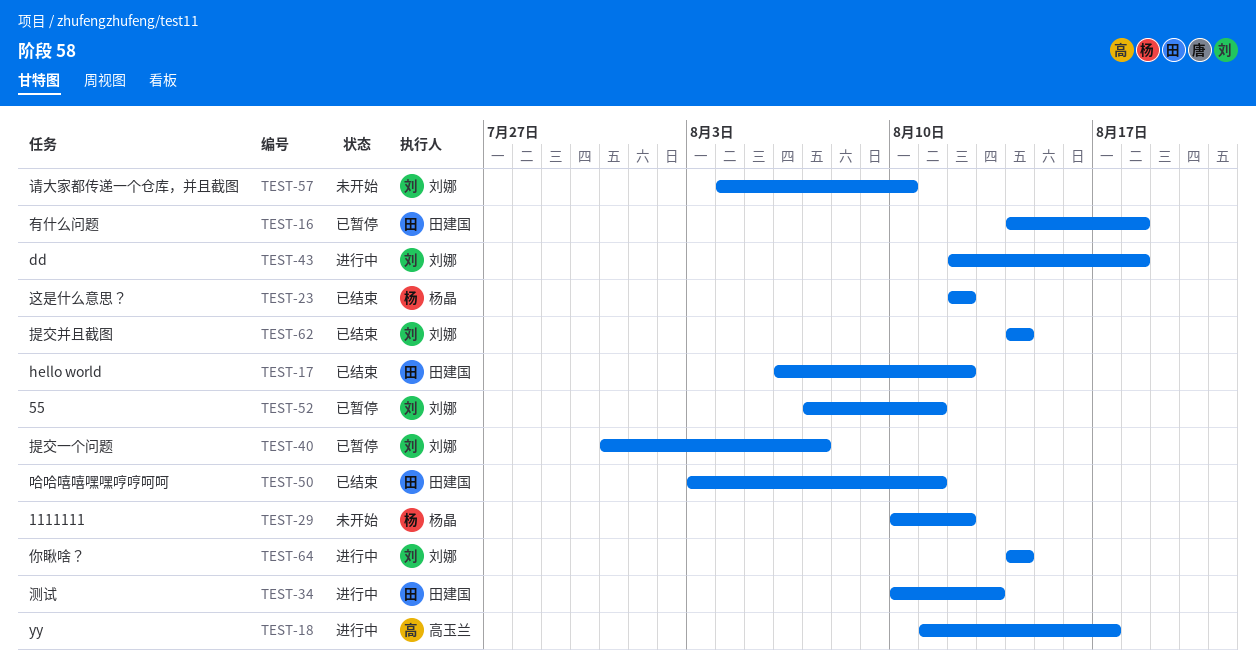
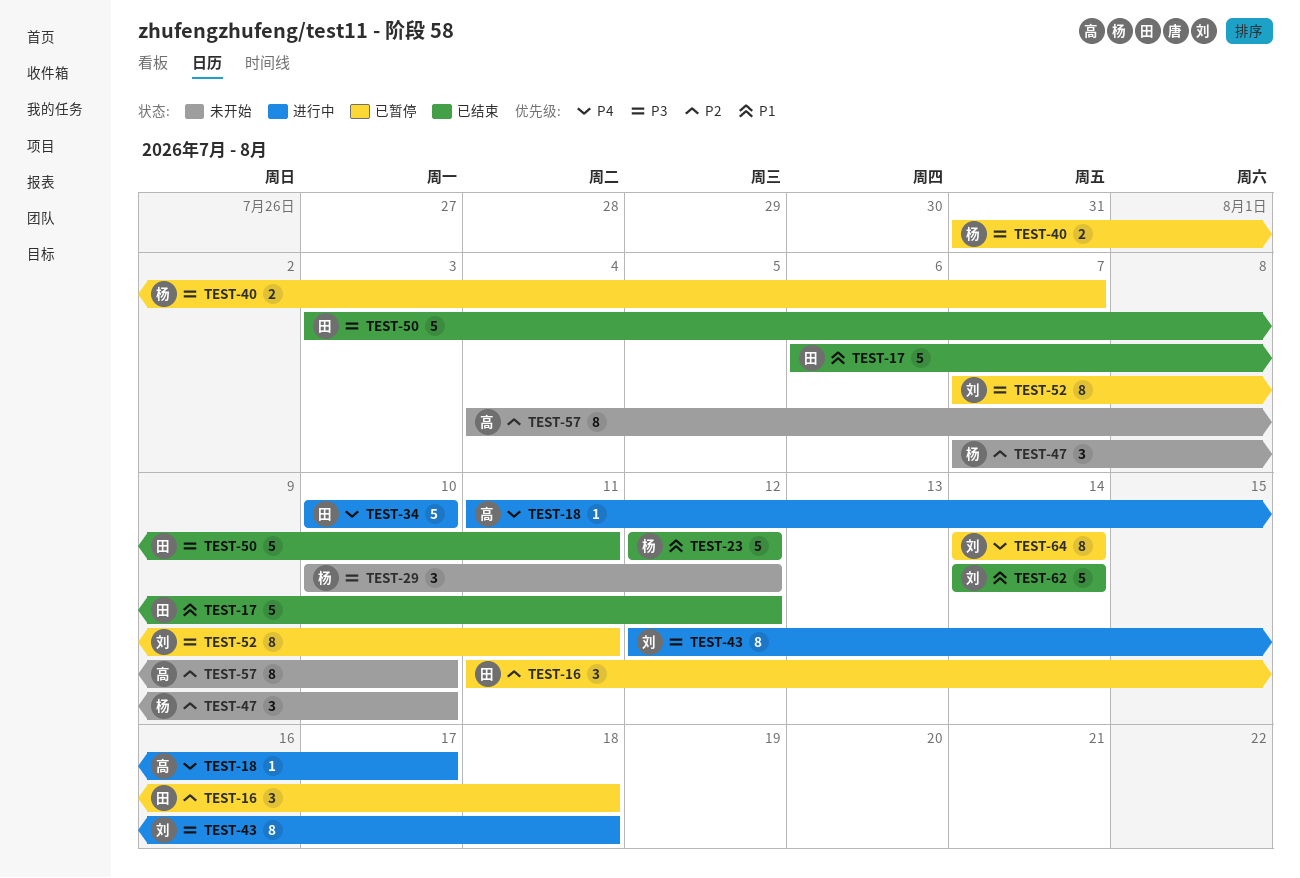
TEST-16, start: Aug 14 -> Aug 11
TEST-34, due: Aug 13 -> Aug 10
TEST-40, owner: 刘娜 -> 杨晶
TEST-47: none -> present
TEST-57, owner: 刘娜 -> 高玉兰
TEST-64, status: 进行中 -> 已暂停

